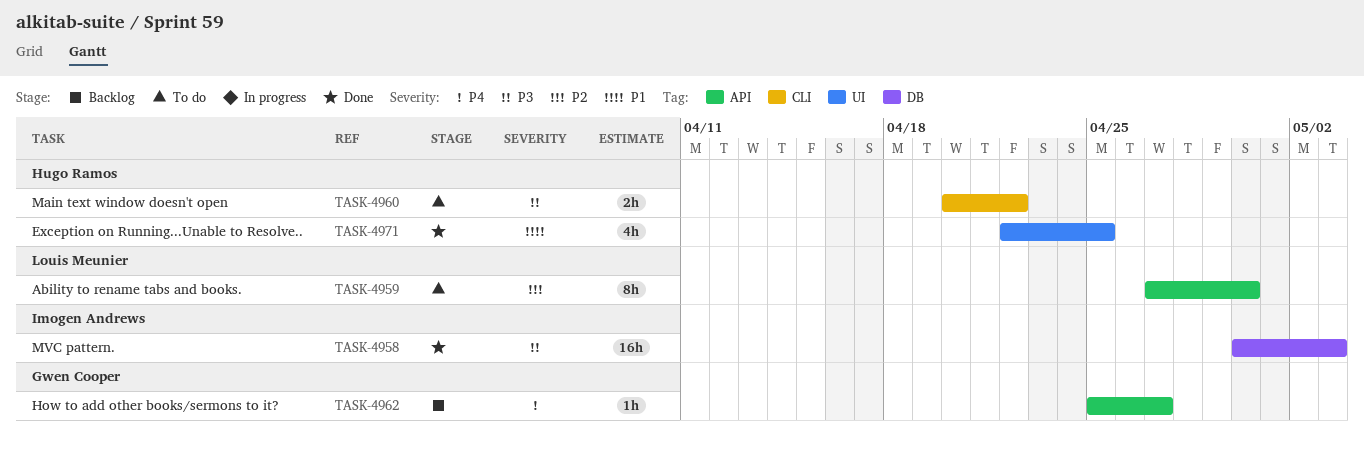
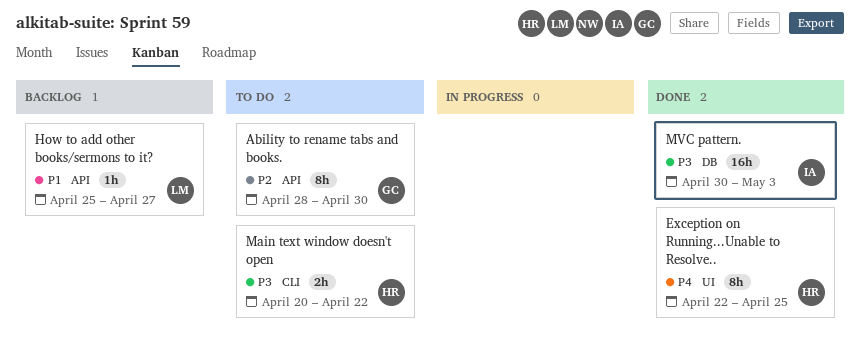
Ability to rename tabs and books., owner: Louis Meunier -> Gwen Cooper
Ability to rename tabs and books., start: Apr 27 -> Apr 28
Exception on Running...Unable to Resolve.., priority: P1 -> P4
Exception on Running...Unable to Resolve.., estimate: 4h -> 8h
How to add other books/sermons to it?, owner: Gwen Cooper -> Louis Meunier
How to add other books/sermons to it?, priority: P4 -> P1

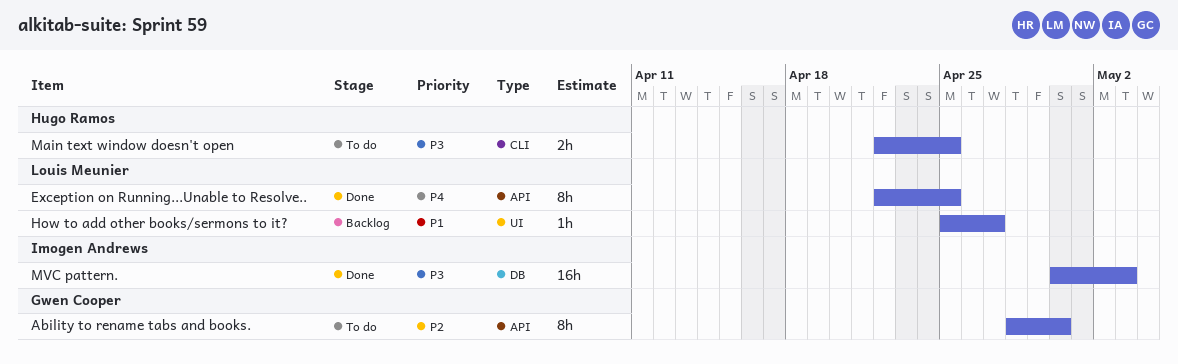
Exception on Running...Unable to Resolve.., owner: Hugo Ramos -> Louis Meunier
Exception on Running...Unable to Resolve.., label: UI -> API
How to add other books/sermons to it?, label: API -> UI
Main text window doesn't open, start: Apr 20 -> Apr 22
Main text window doesn't open, due: Apr 22 -> Apr 25

